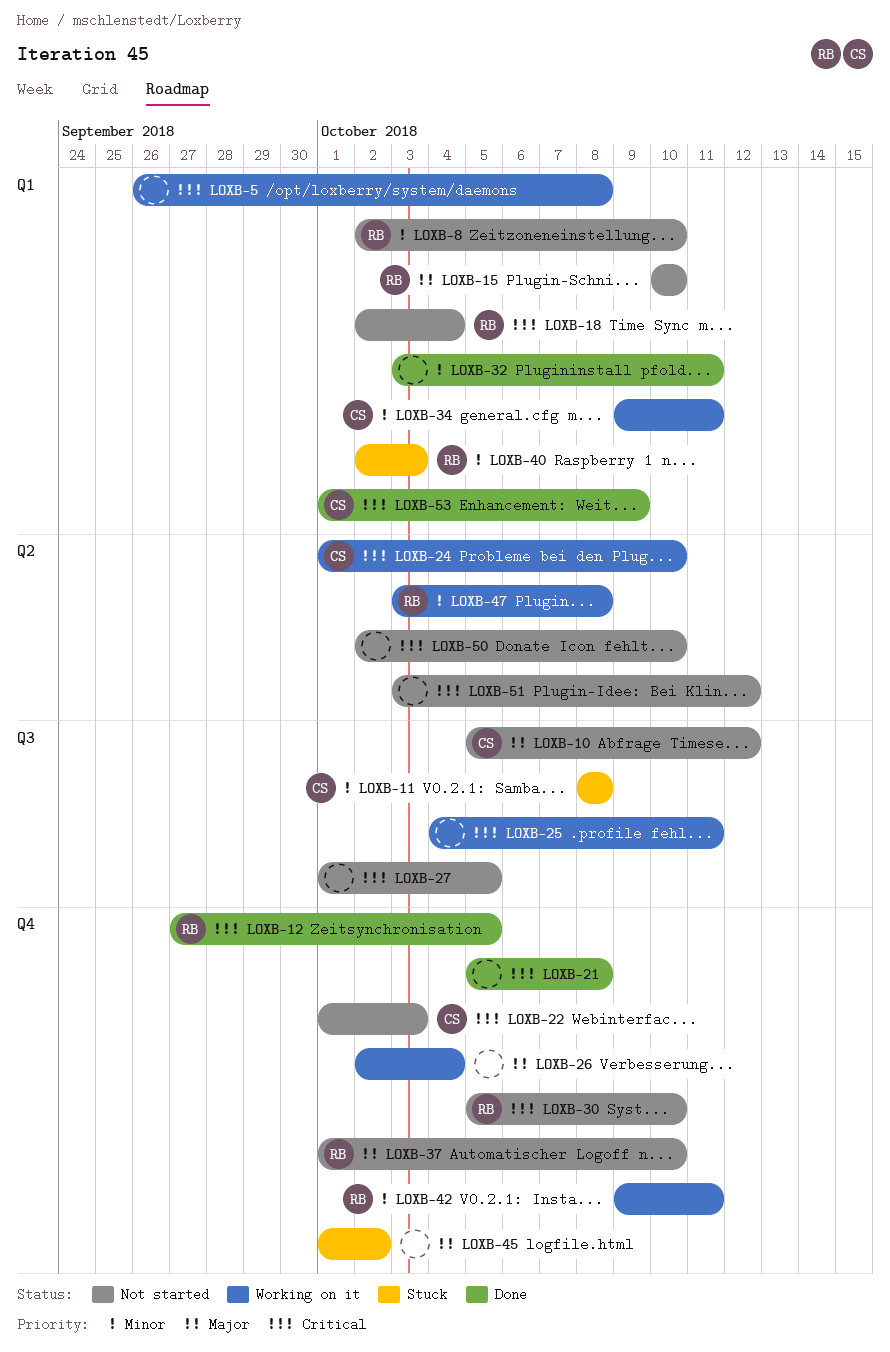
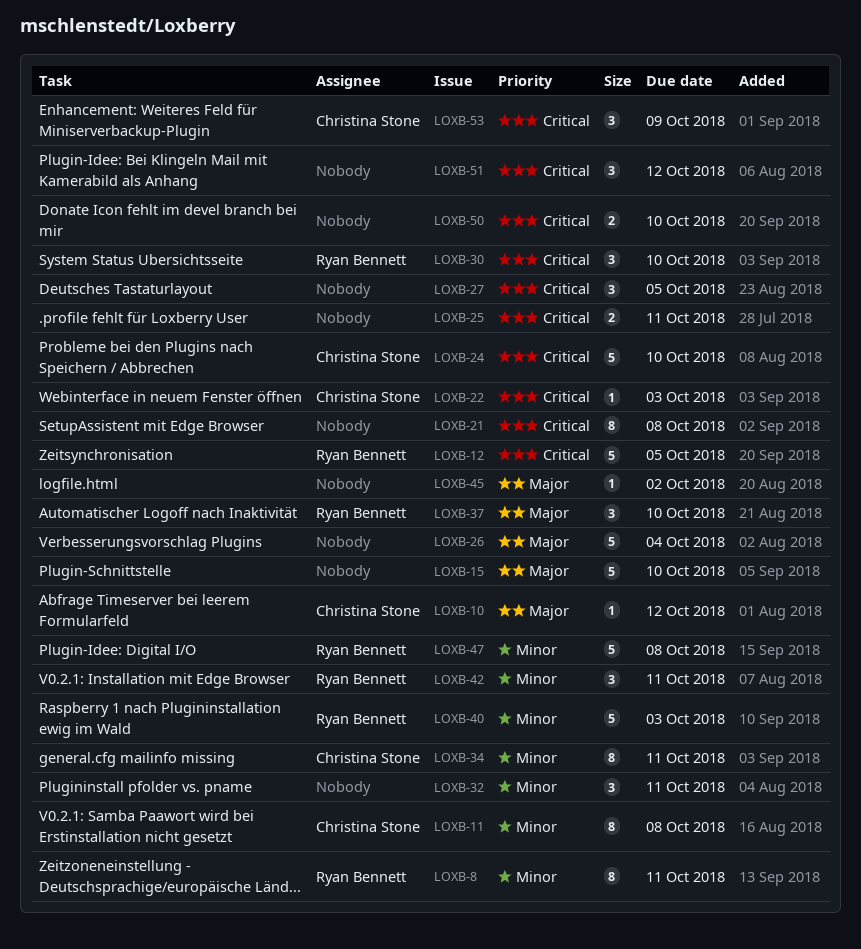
LOXB-5: present -> none
LOXB-8, due: Oct 10 -> Oct 11
LOXB-15, owner: Ryan Bennett -> none
LOXB-18: present -> none

